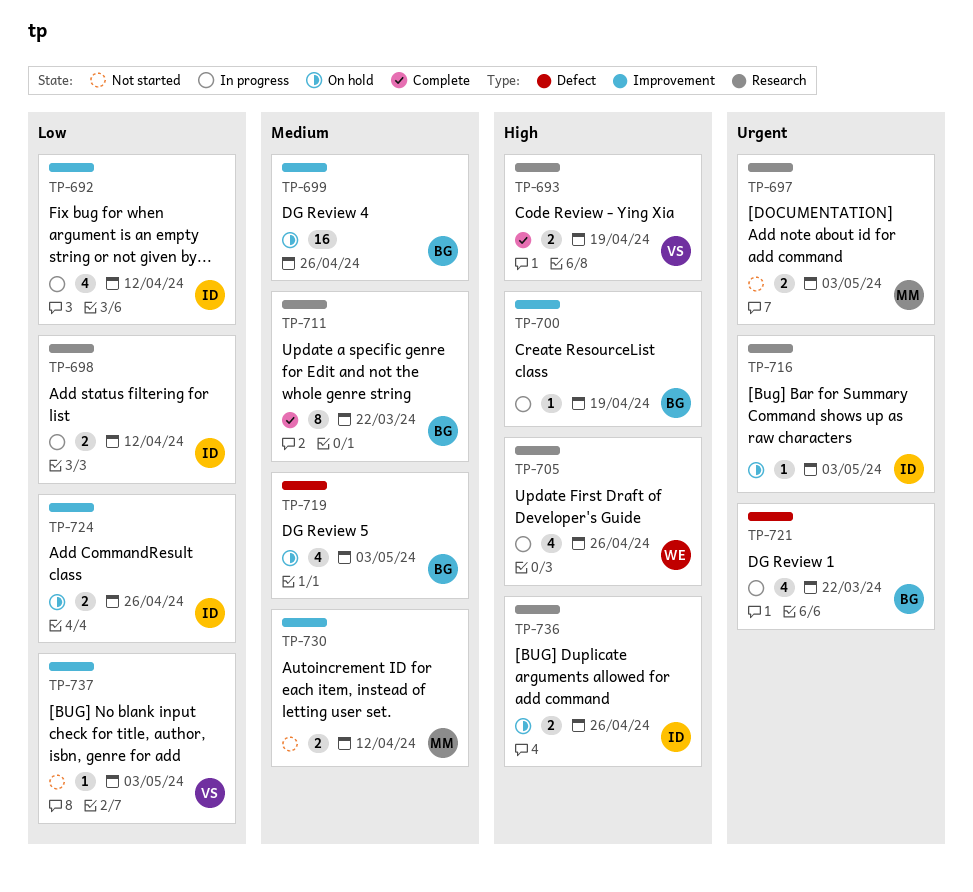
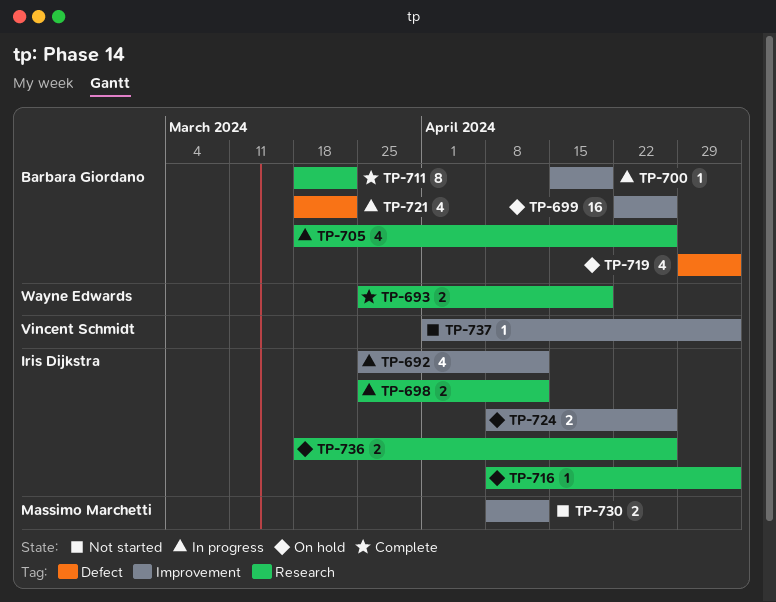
TP-693, owner: Vincent Schmidt -> Wayne Edwards
TP-697: present -> none
TP-705, owner: Wayne Edwards -> Barbara Giordano

